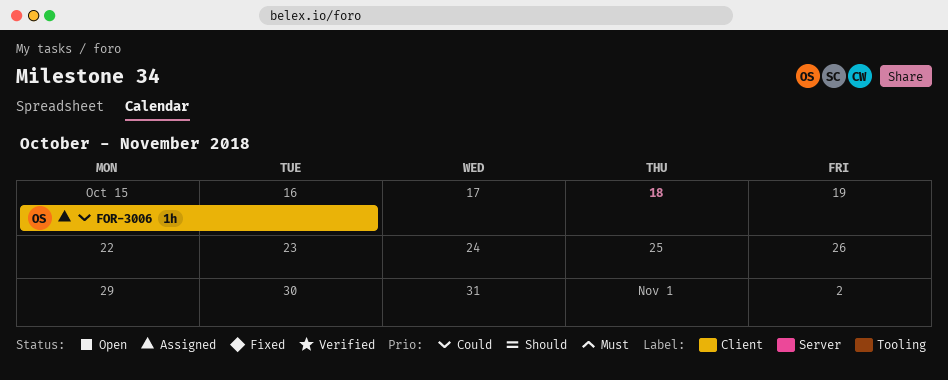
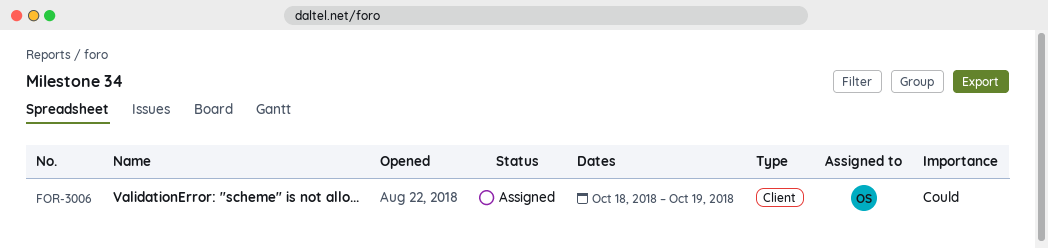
FOR-3006, start: Oct 15 -> Oct 18
FOR-3006, due: Oct 16 -> Oct 19

